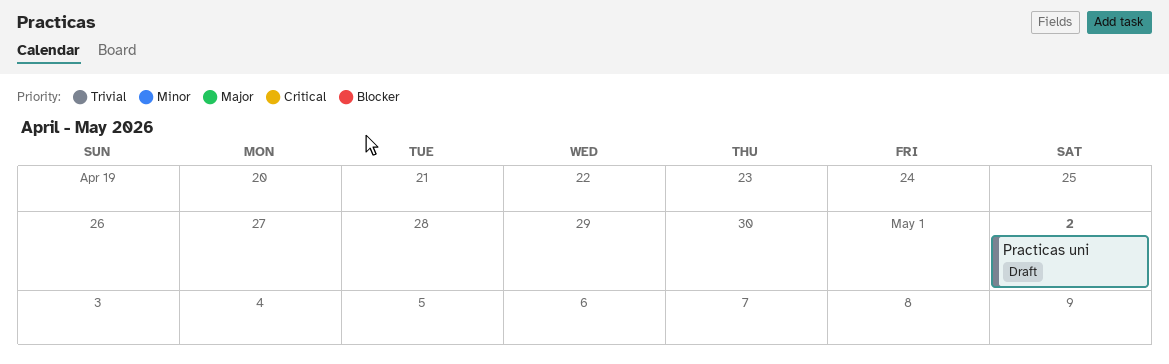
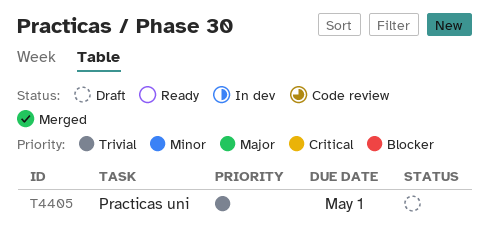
Practicas uni, due: May 2 -> May 1

